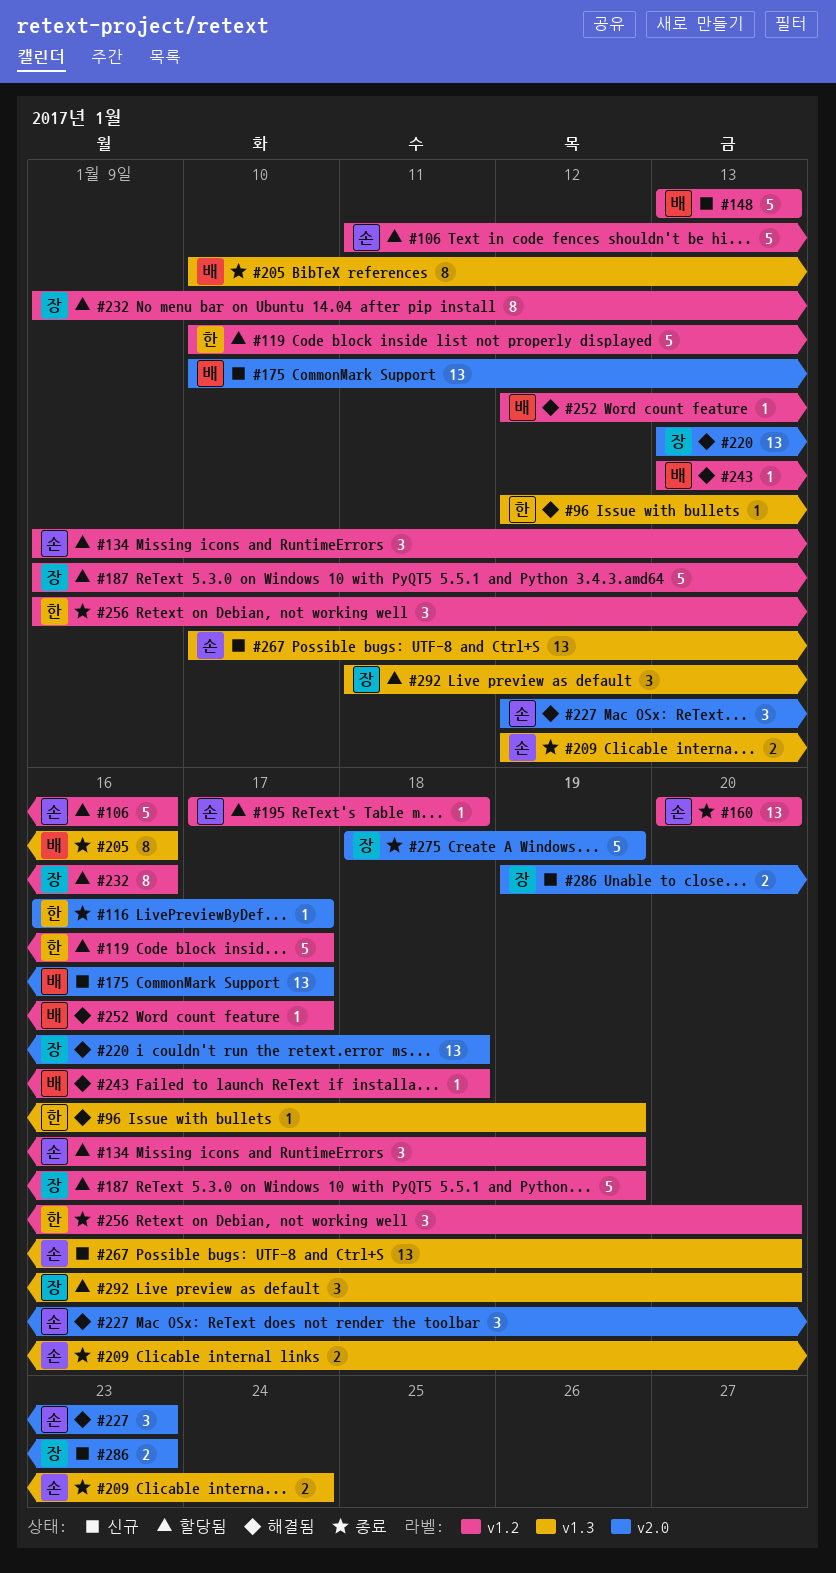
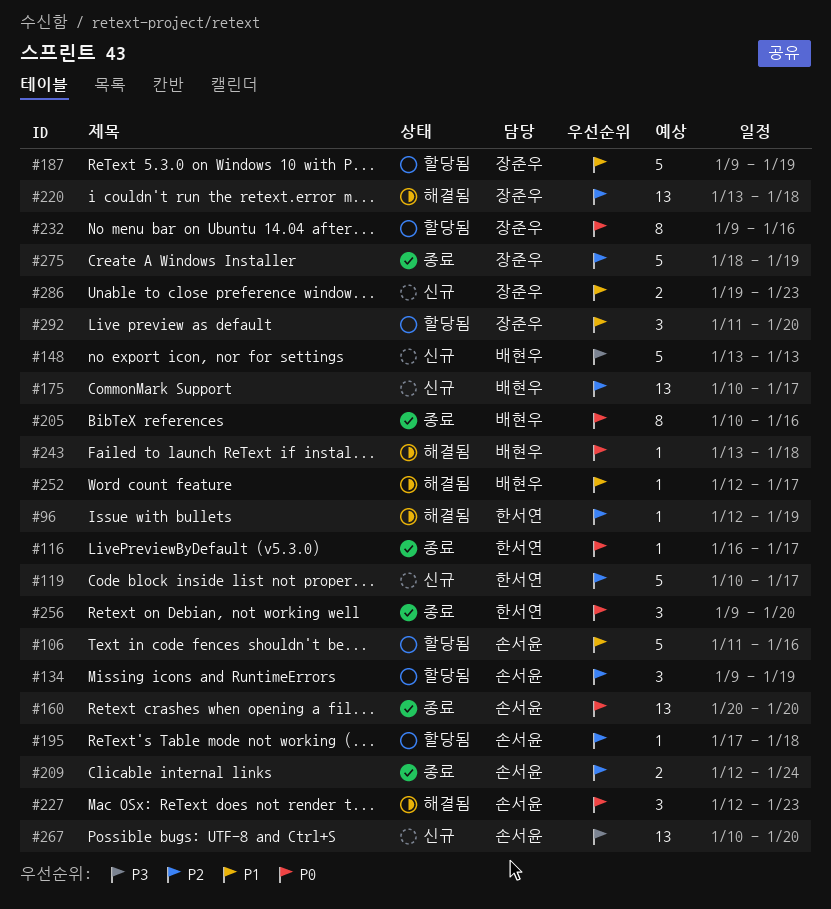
#119, status: 할당됨 -> 신규

